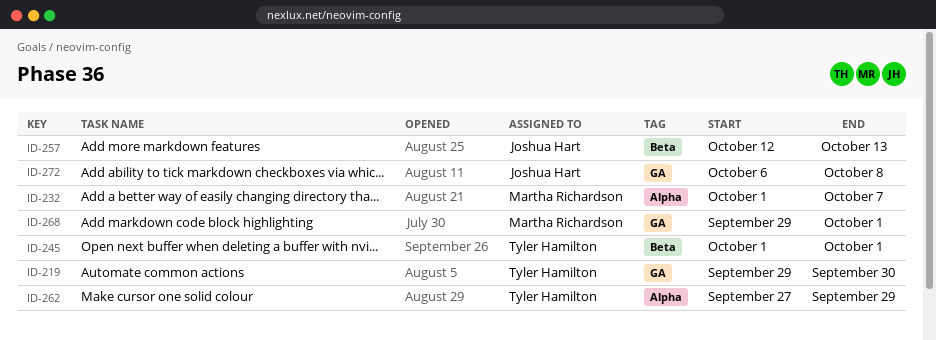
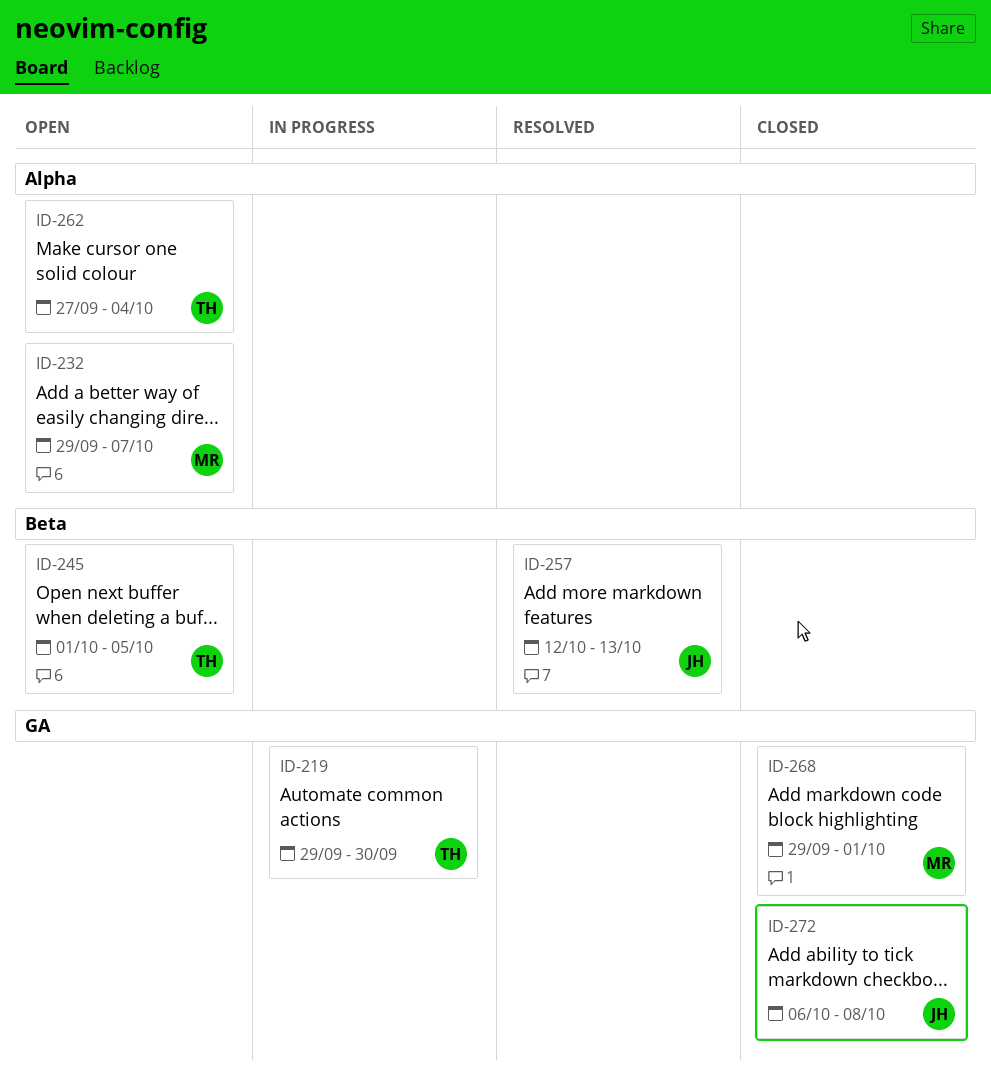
ID-232, start: Oct 1 -> Sep 29
ID-245, due: Oct 1 -> Oct 5
ID-262, due: Sep 29 -> Oct 4

